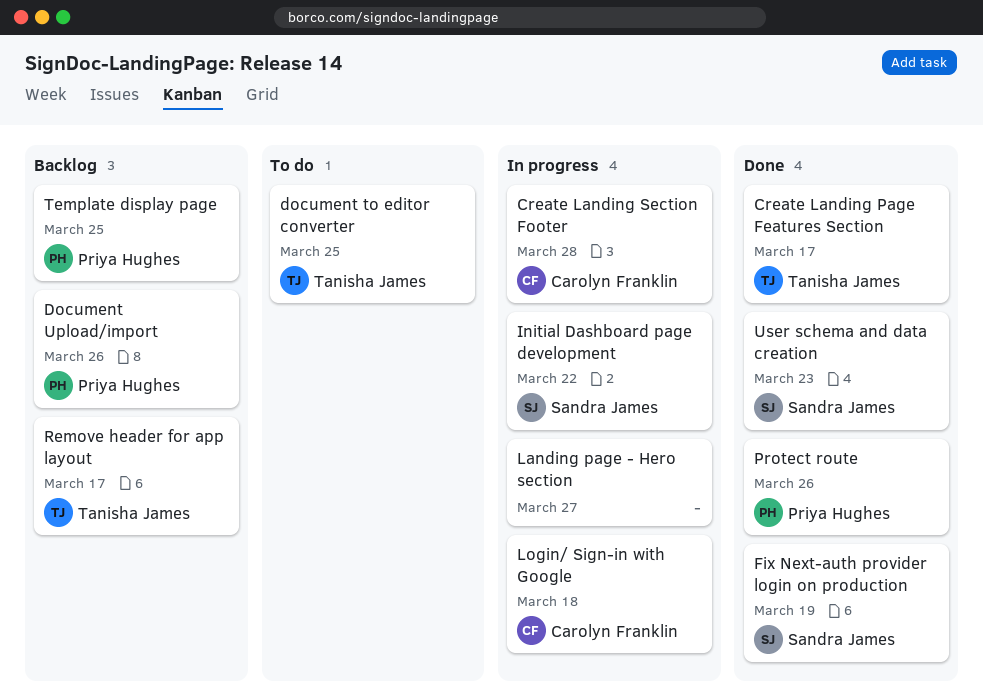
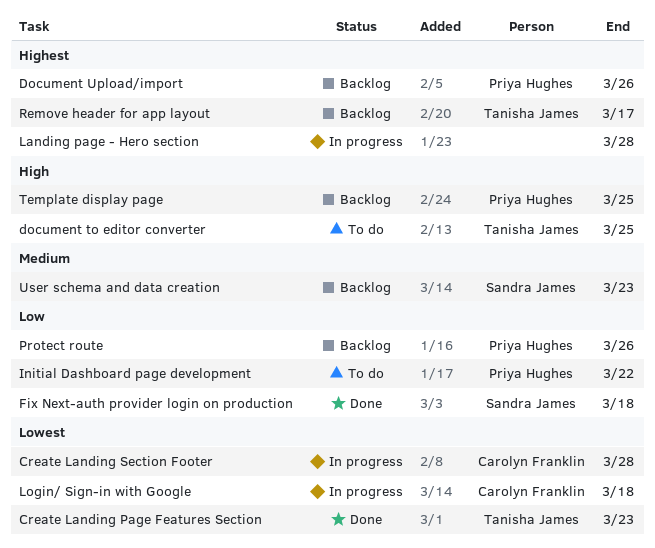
Create Landing Page Features Section, due: Mar 17 -> Mar 23
Fix Next-auth provider login on production, due: Mar 19 -> Mar 18
Initial Dashboard page development, status: In progress -> To do
Initial Dashboard page development, owner: Sandra James -> Priya Hughes
Landing page - Hero section, due: Mar 27 -> Mar 28
Protect route, status: Done -> Backlog
User schema and data creation, status: Done -> Backlog

